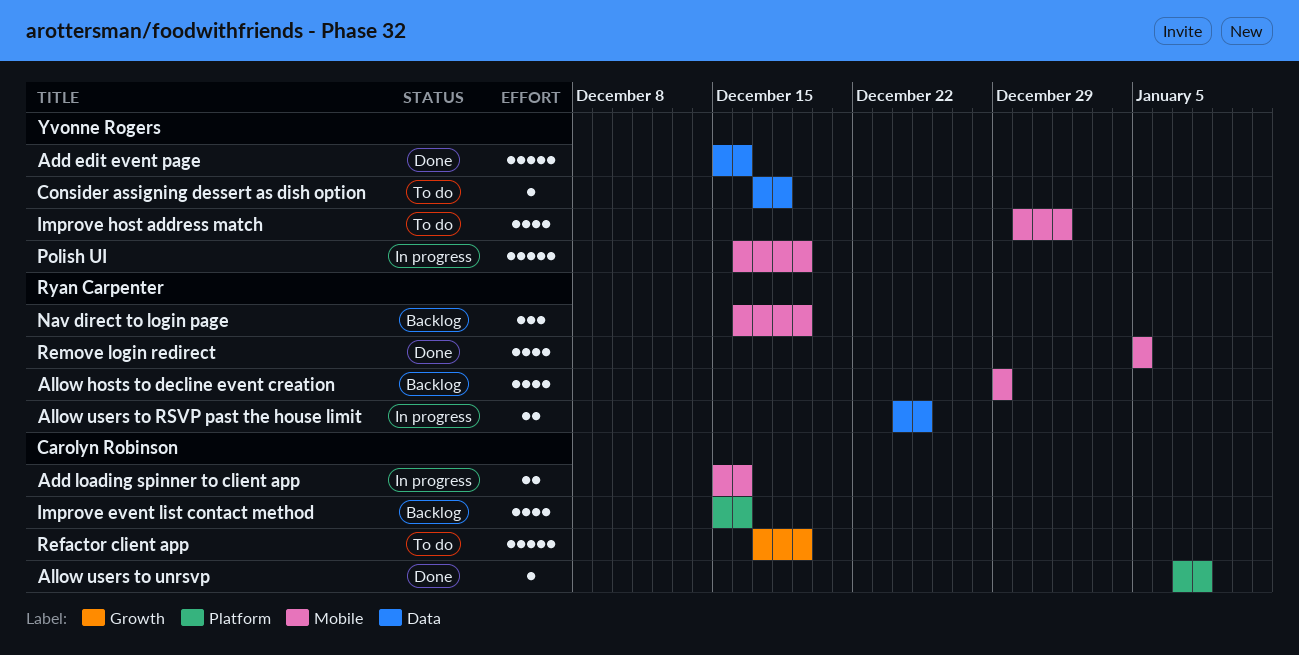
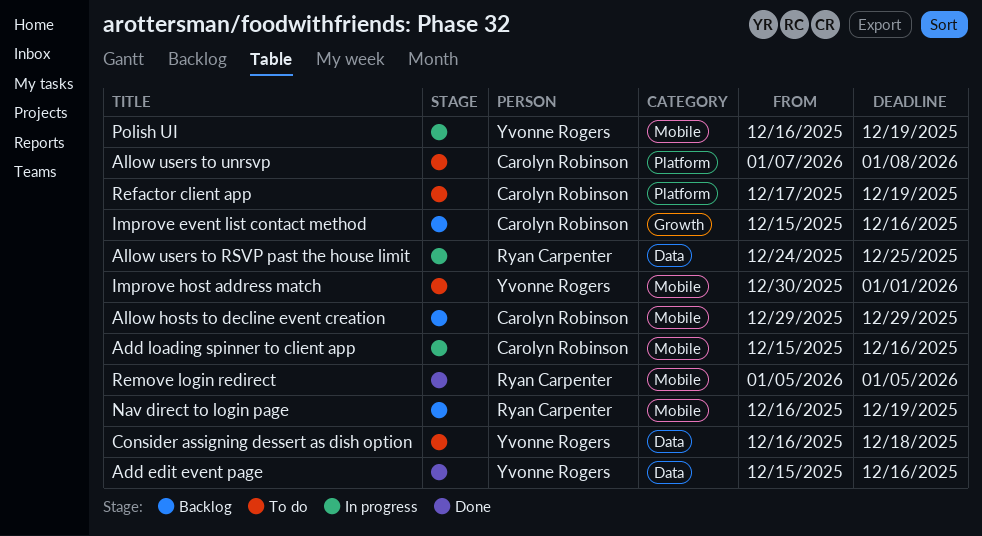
Allow hosts to decline event creation, owner: Ryan Carpenter -> Carolyn Robinson
Allow users to unrsvp, status: Done -> To do
Consider assigning dessert as dish option, start: Dec 17 -> Dec 16
Improve event list contact method, label: Platform -> Growth
Refactor client app, label: Growth -> Platform

